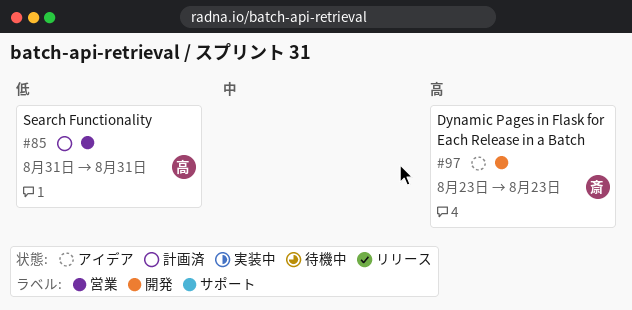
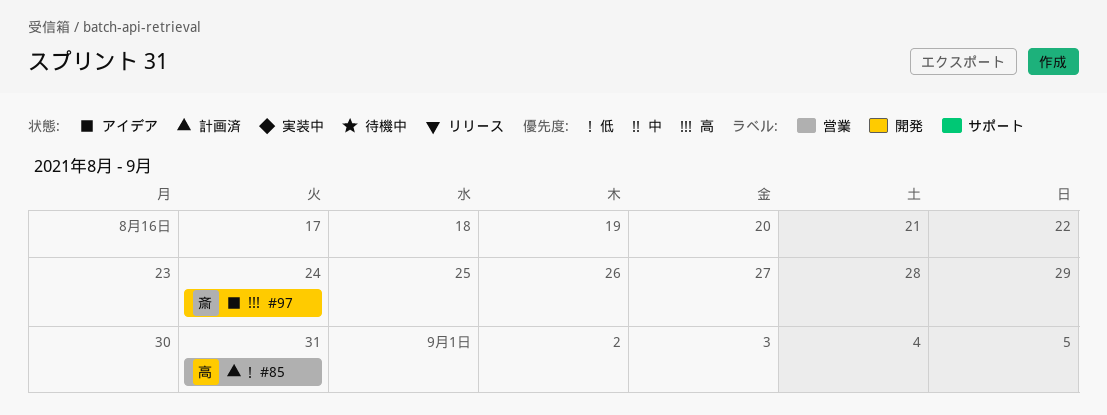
#97, start: Aug 23 -> Aug 24
#97, due: Aug 23 -> Aug 24

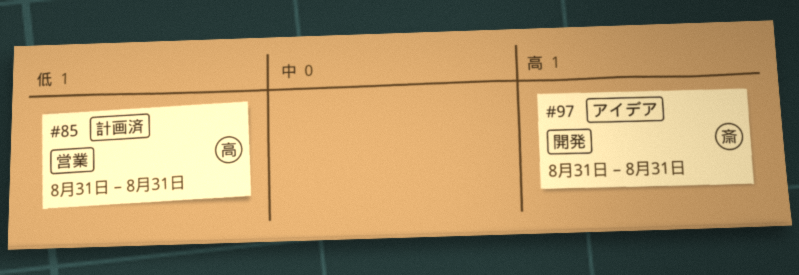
#97, start: Aug 24 -> Aug 31
#97, due: Aug 24 -> Aug 31

